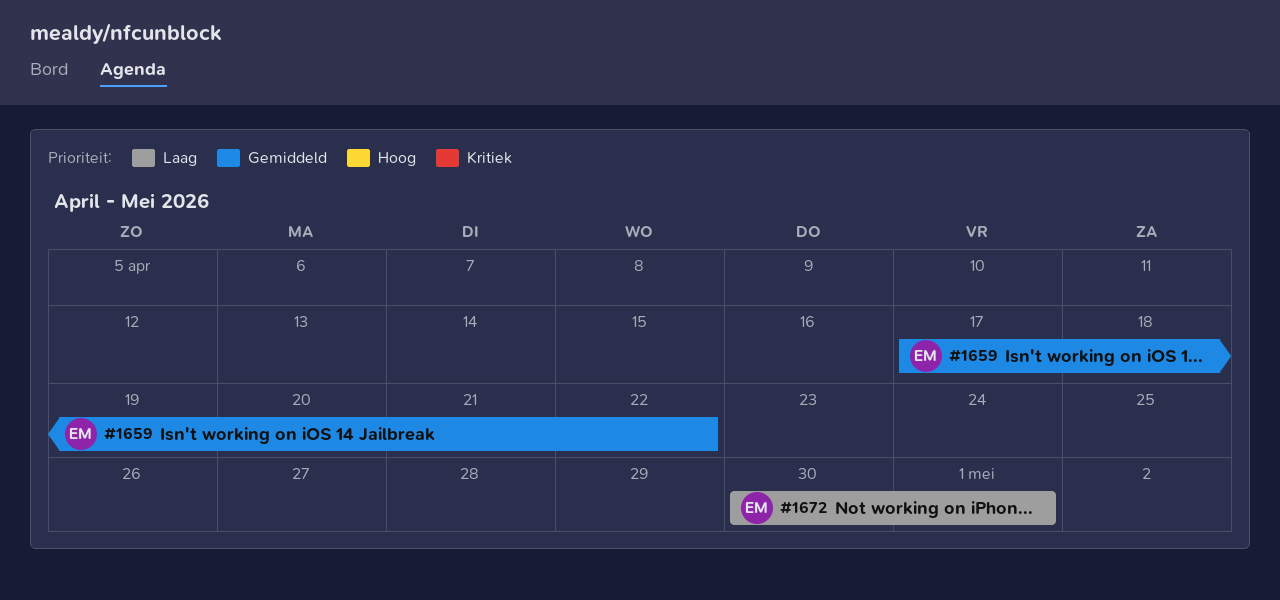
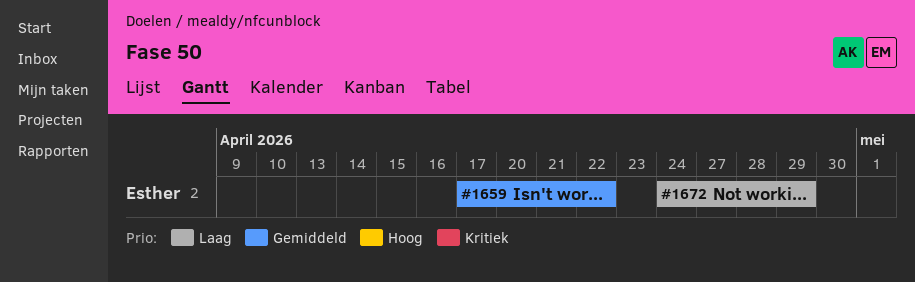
#1672, start: Apr 30 -> Apr 24
#1672, due: May 1 -> Apr 29

